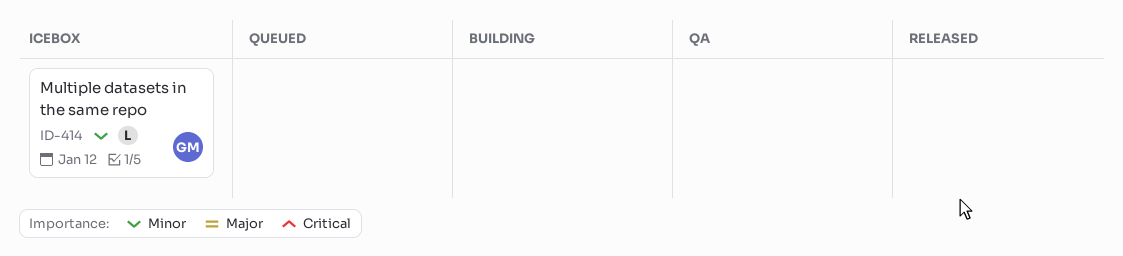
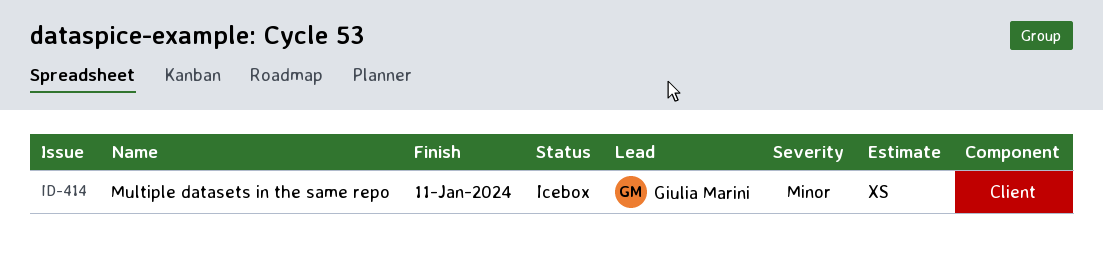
ID-414, estimate: L -> XS
ID-414, due: Jan 12 -> Jan 11

